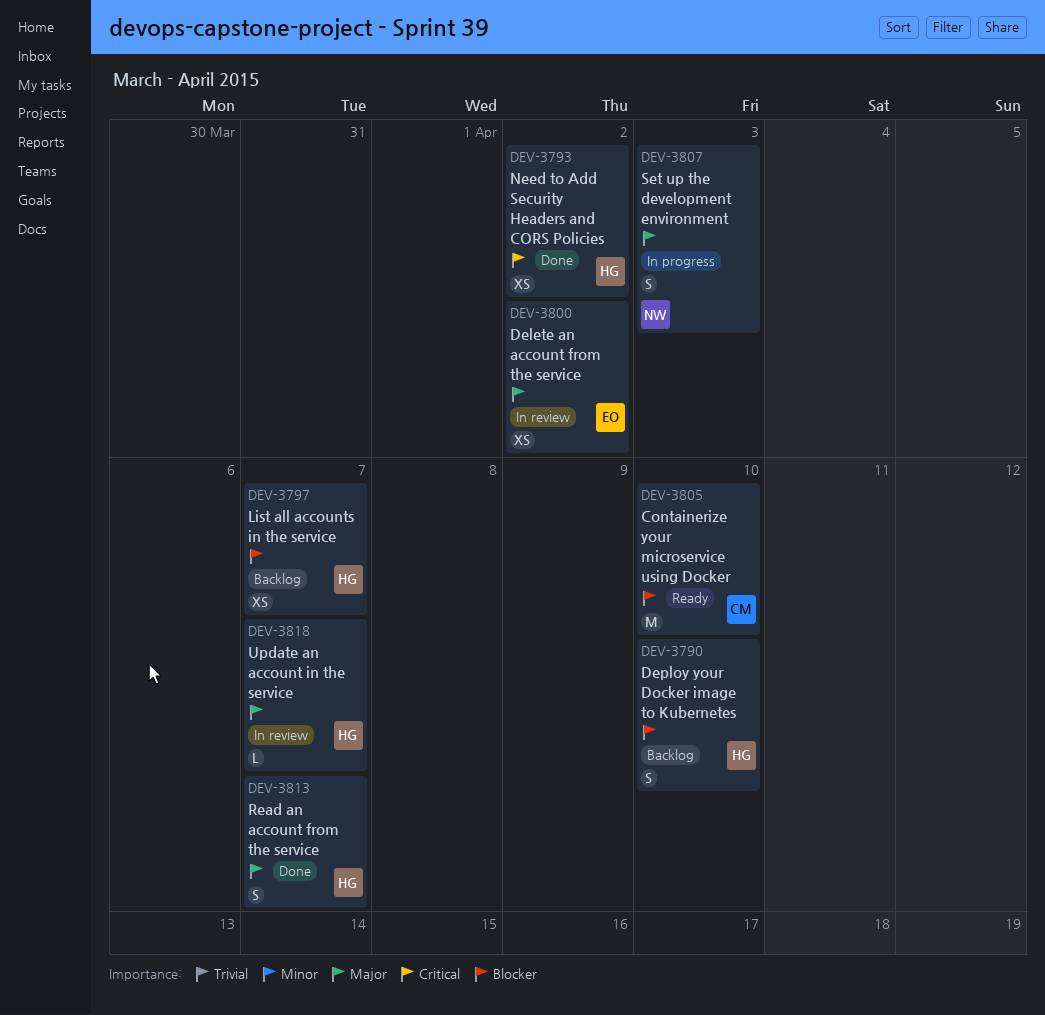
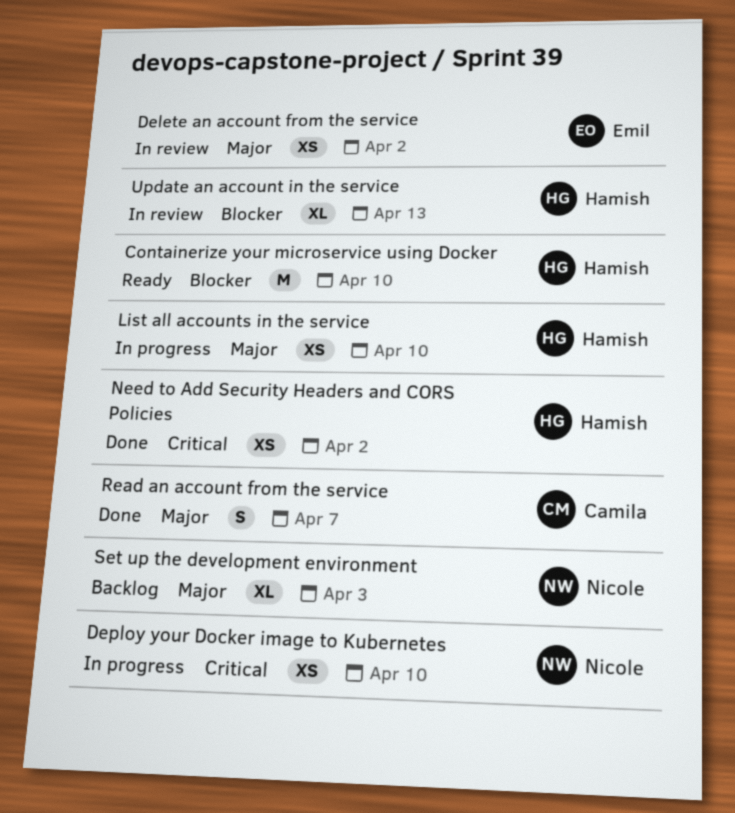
Containerize your microservice using Docker, owner: Camila -> Hamish
Deploy your Docker image to Kubernetes, status: Backlog -> In progress
Deploy your Docker image to Kubernetes, owner: Hamish -> Nicole
Deploy your Docker image to Kubernetes, priority: Blocker -> Critical
Deploy your Docker image to Kubernetes, estimate: S -> XS
List all accounts in the service, status: Backlog -> In progress
List all accounts in the service, priority: Blocker -> Major
List all accounts in the service, due: Apr 7 -> Apr 10
Read an account from the service, owner: Hamish -> Camila
Set up the development environment, status: In progress -> Backlog
Set up the development environment, estimate: S -> XL
Update an account in the service, priority: Major -> Blocker
Update an account in the service, estimate: L -> XL
Update an account in the service, due: Apr 7 -> Apr 13

